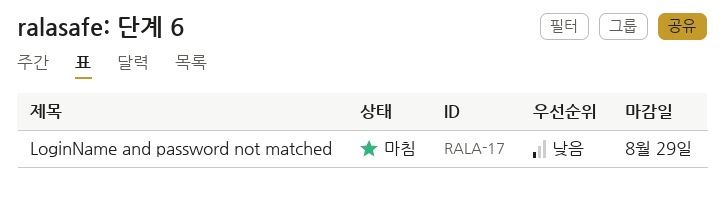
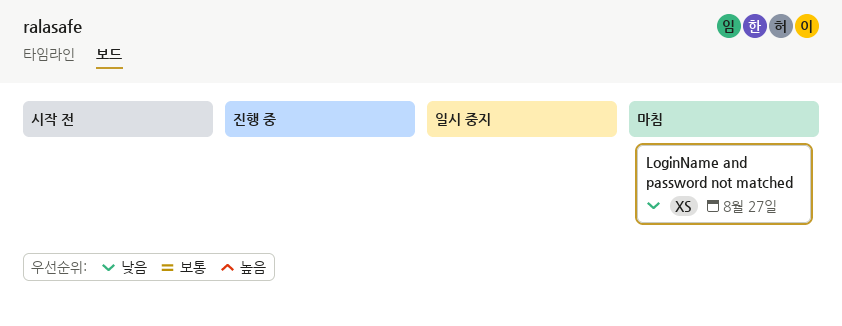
LoginName and password not matched, due: Aug 29 -> Aug 27

